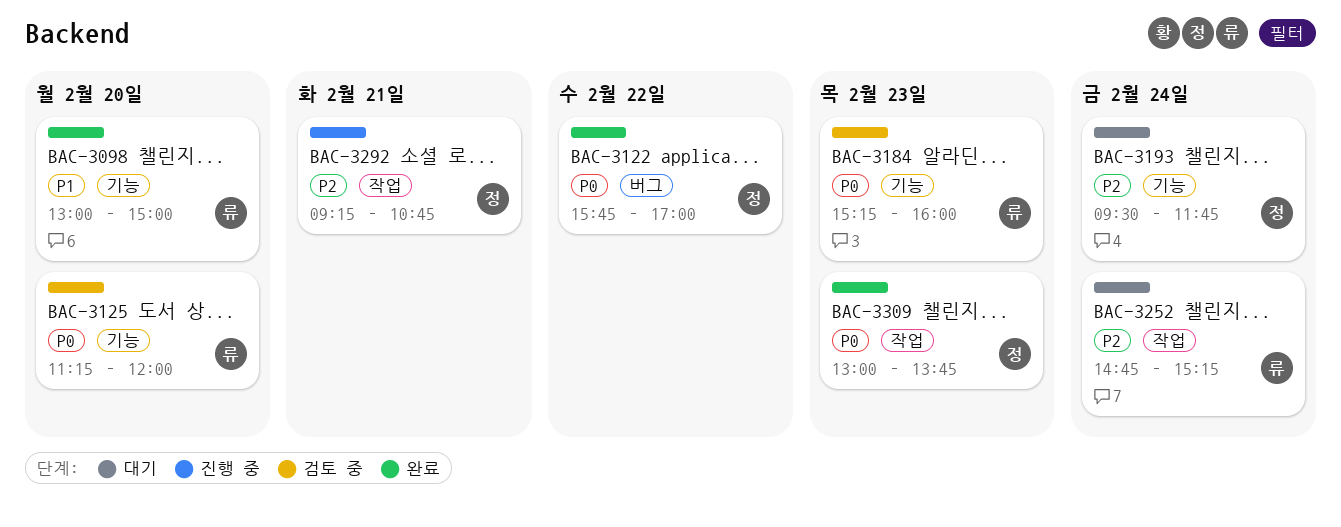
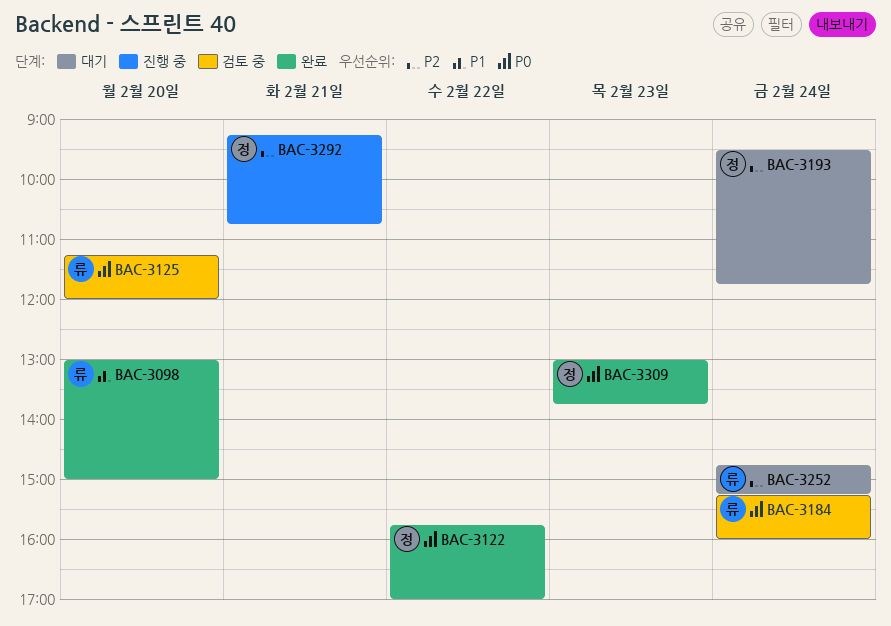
BAC-3184, day: Feb 23 -> Feb 24

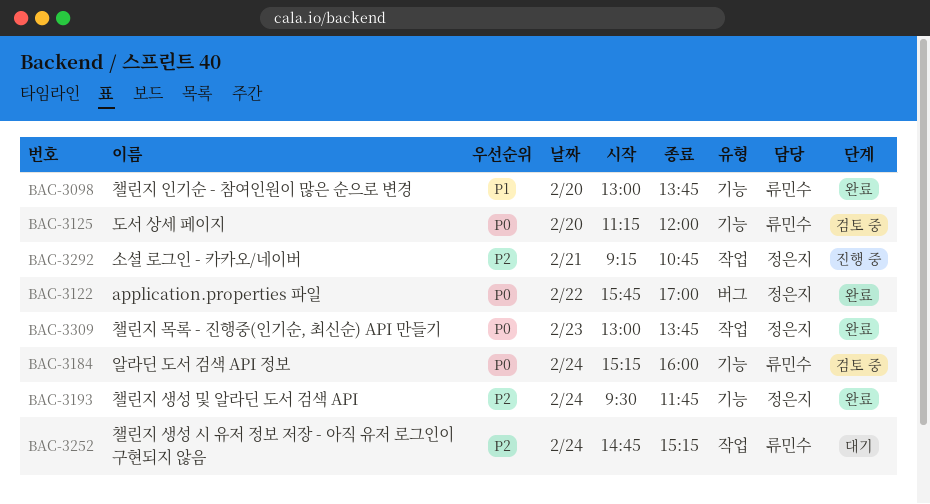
BAC-3098, ends: 15:00 -> 13:45
BAC-3193, status: 대기 -> 완료

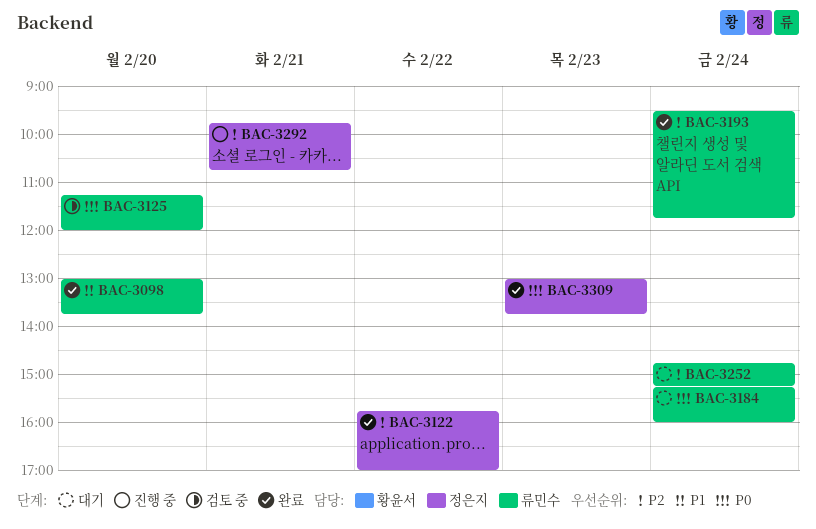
BAC-3122, priority: P0 -> P2
BAC-3184, status: 검토 중 -> 대기
BAC-3193, owner: 정은지 -> 류민수
BAC-3292, begins: 09:15 -> 09:45

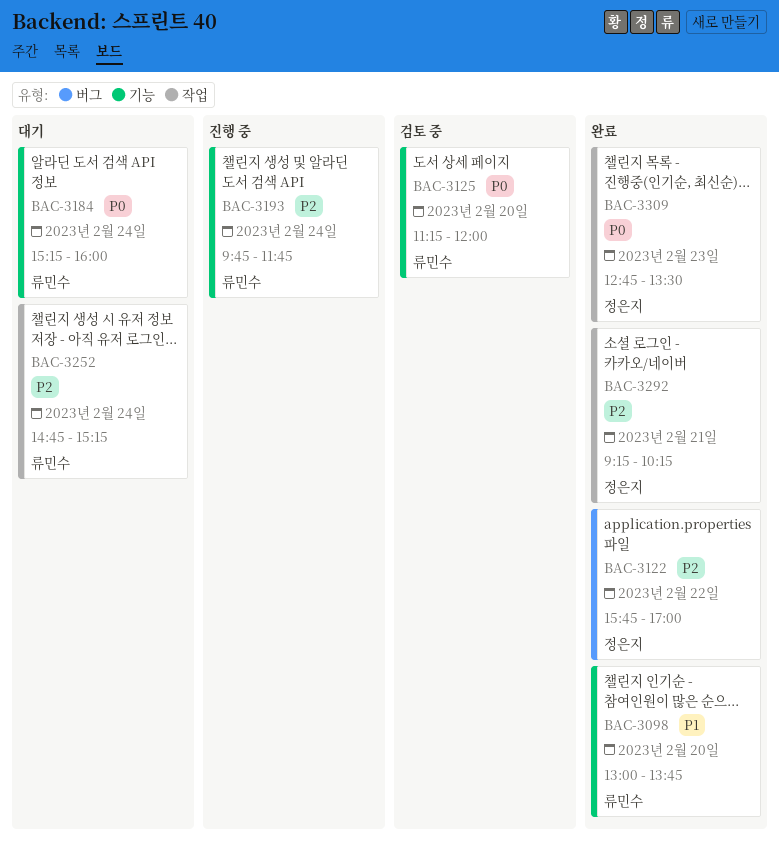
BAC-3193, status: 완료 -> 진행 중
BAC-3193, begins: 09:30 -> 09:45
BAC-3292, status: 진행 중 -> 완료
BAC-3292, begins: 09:45 -> 09:15
BAC-3292, ends: 10:45 -> 10:15
BAC-3309, begins: 13:00 -> 12:45
BAC-3309, ends: 13:45 -> 13:30

